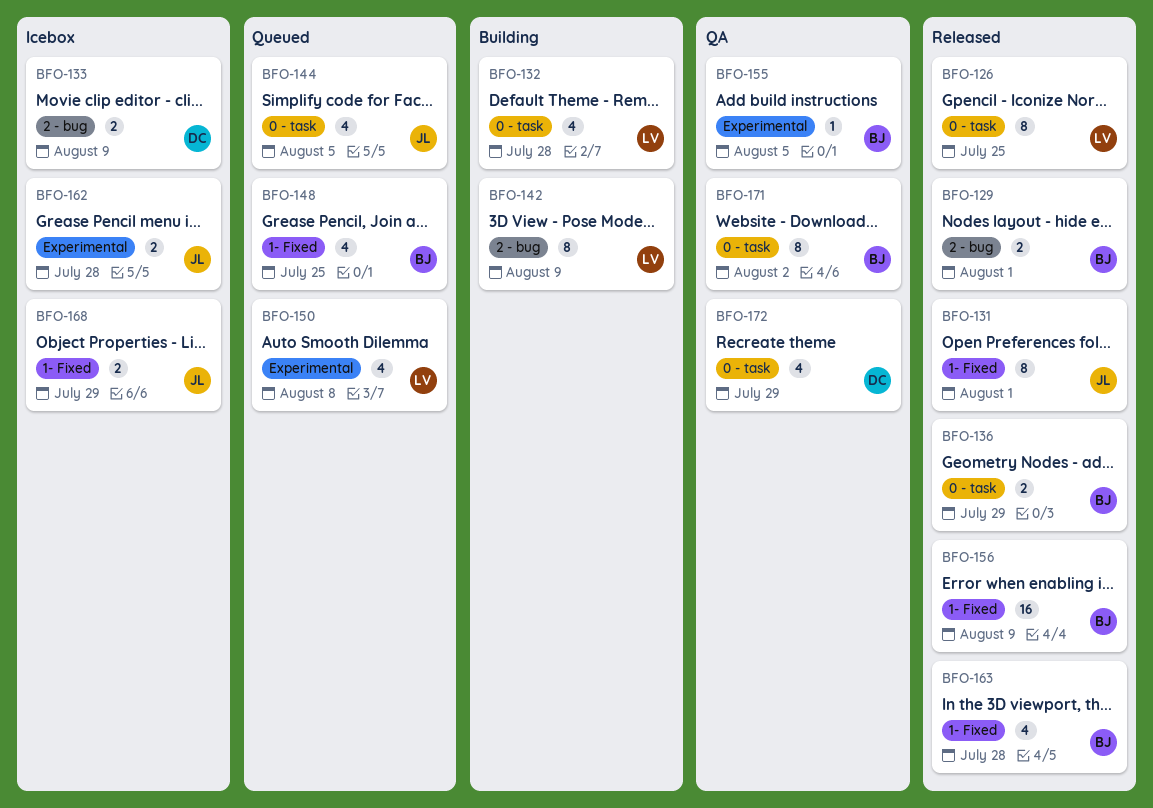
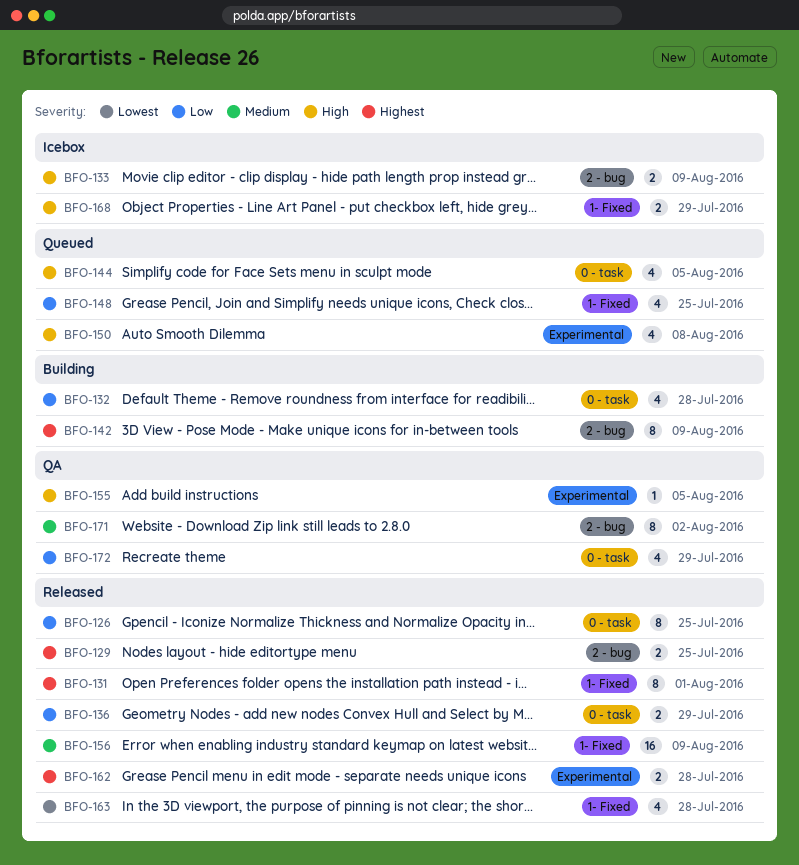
BFO-129, due: Aug 1 -> Jul 25
BFO-162, status: Icebox -> Released
BFO-171, label: 0 - task -> 2 - bug

